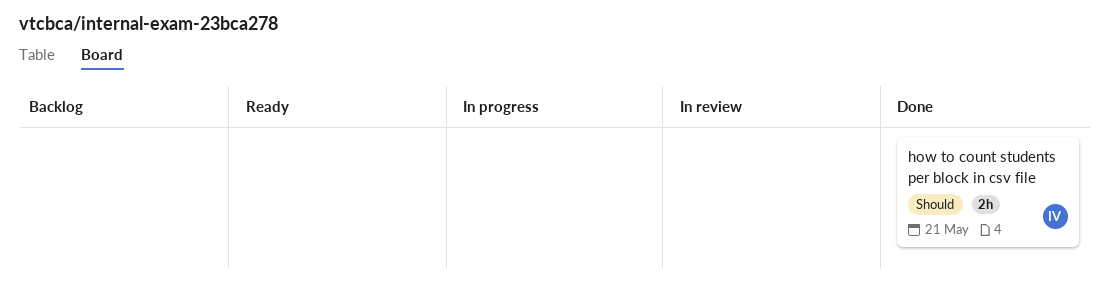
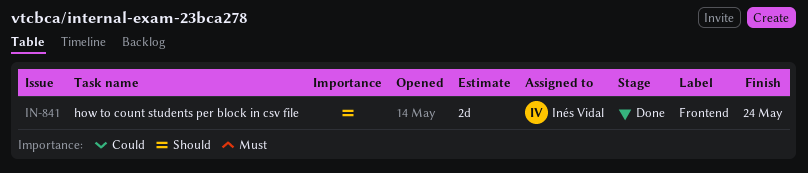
how to count students per block in csv file, estimate: 2h -> 2d
how to count students per block in csv file, due: May 21 -> May 24

